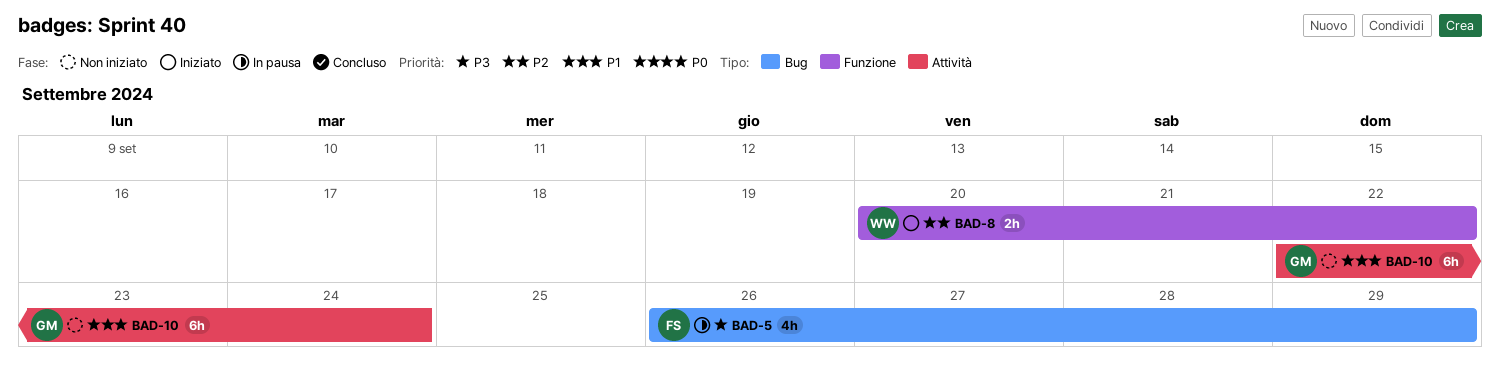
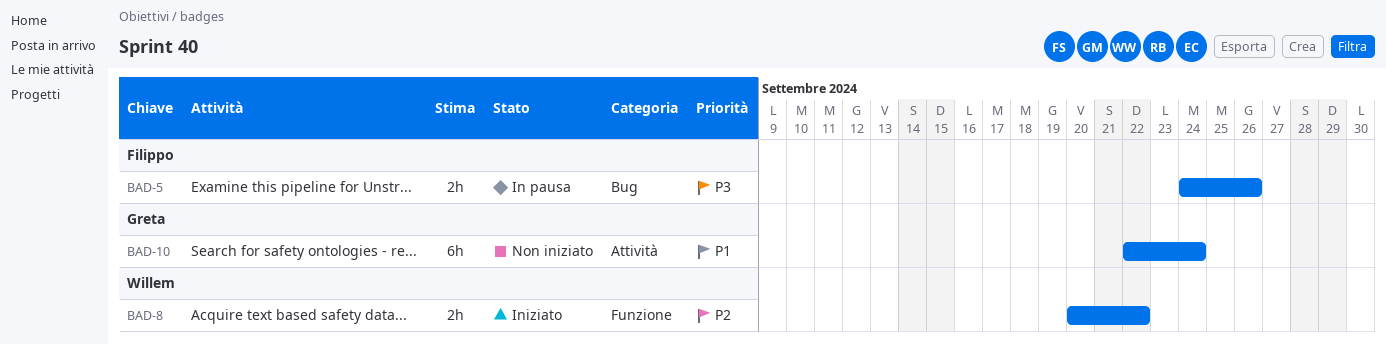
BAD-5, estimate: 4h -> 2h
BAD-5, start: Sep 26 -> Sep 24
BAD-5, due: Sep 29 -> Sep 26

